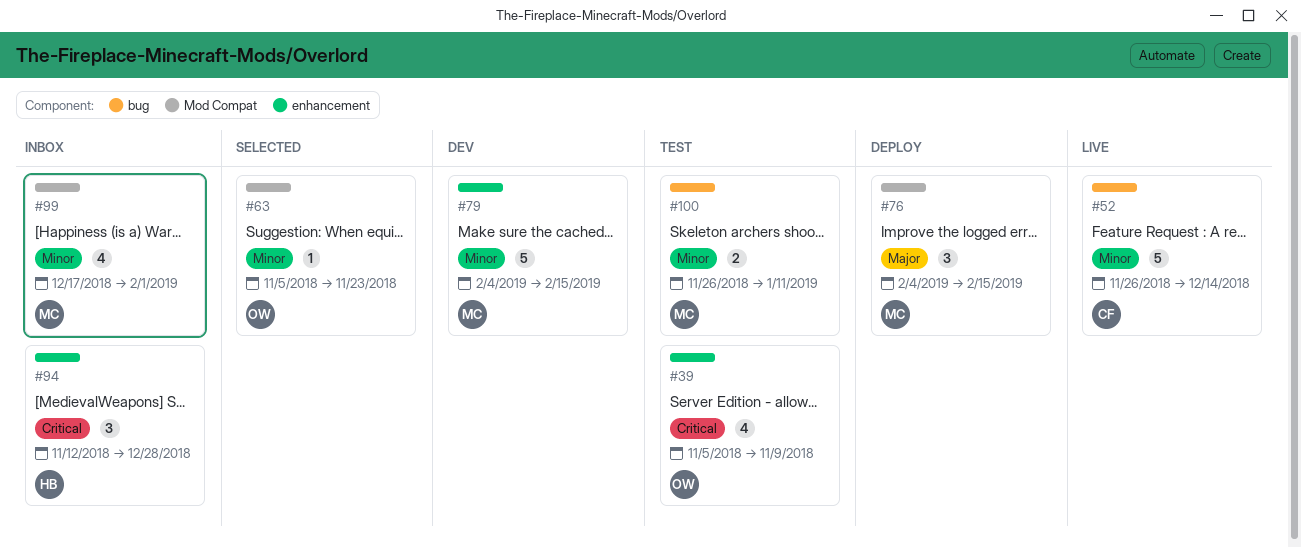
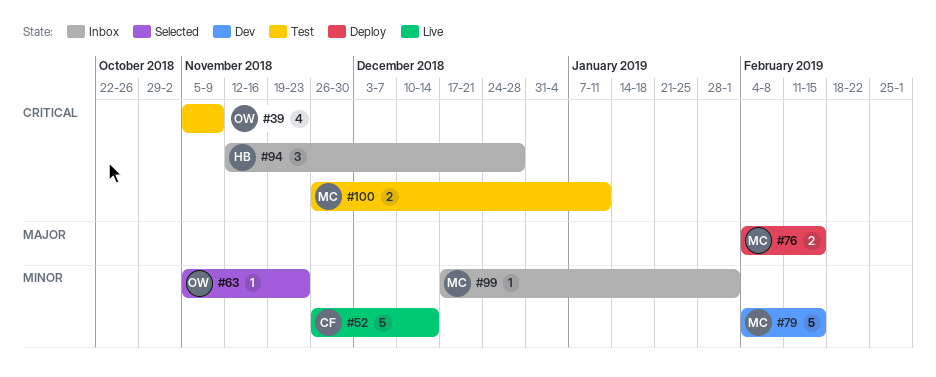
#76, estimate: 3 -> 2
#99, estimate: 4 -> 1
#100, priority: Minor -> Critical

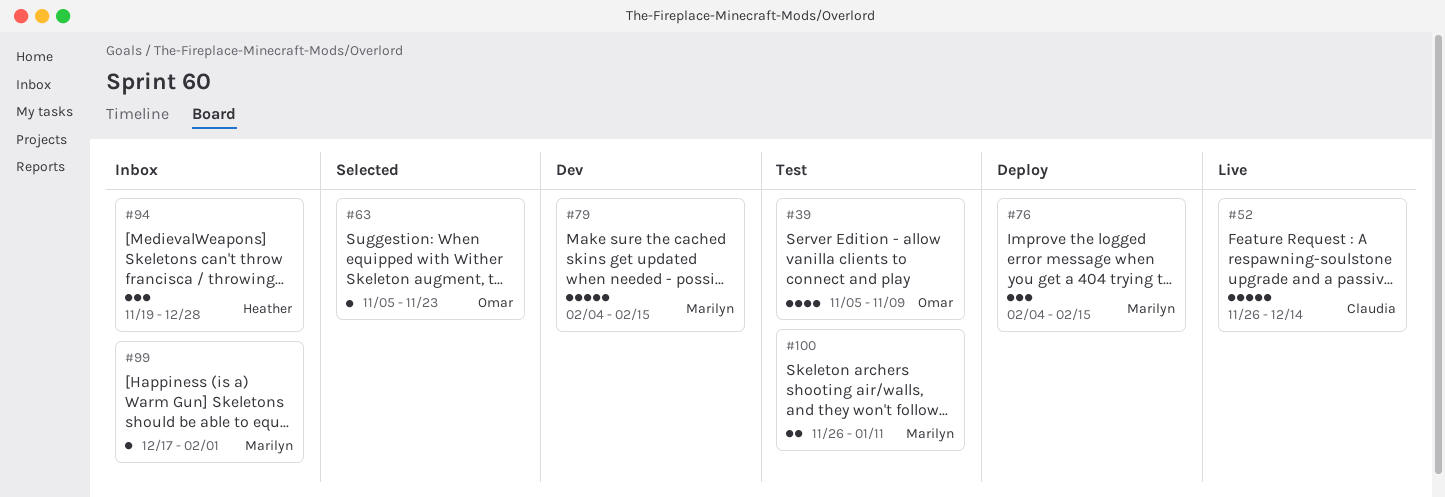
#76, estimate: 2 -> 3
#94, start: Nov 12 -> Nov 19

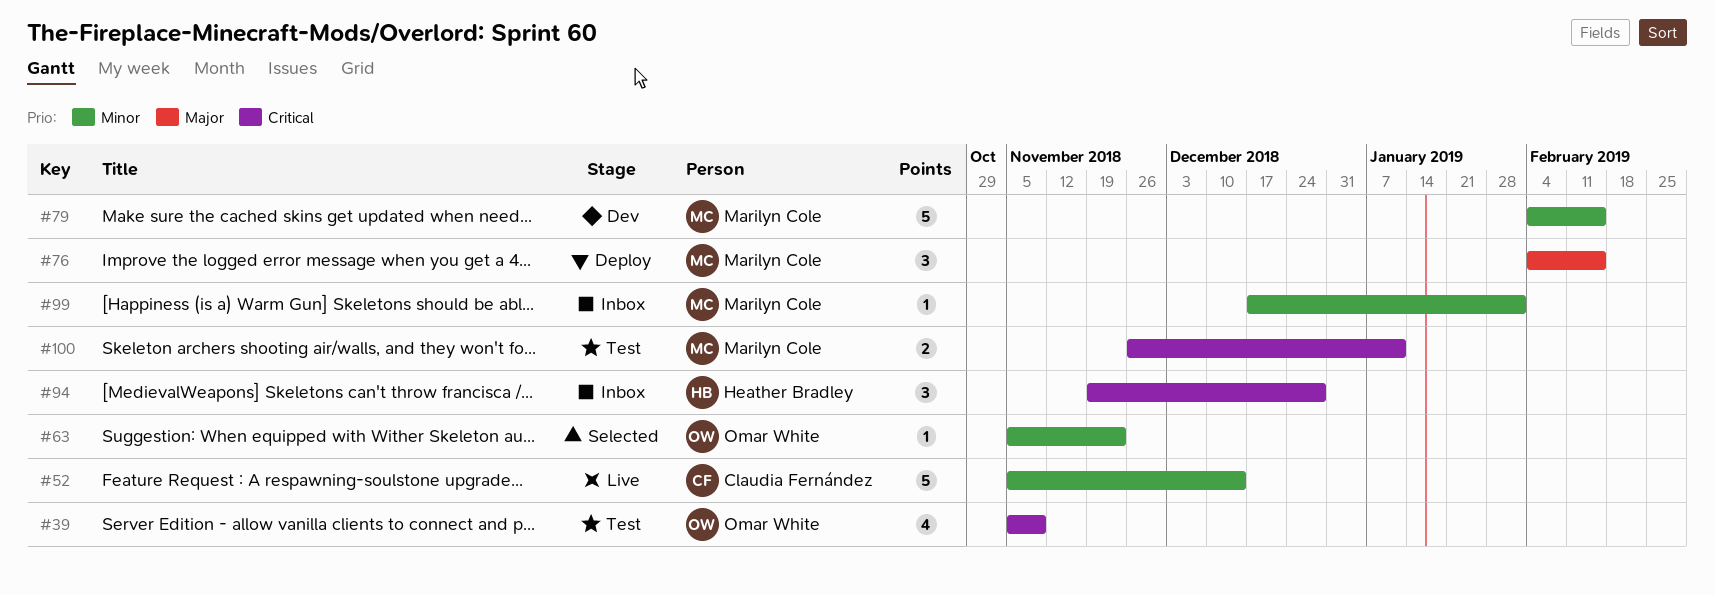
#52, start: Nov 26 -> Nov 5

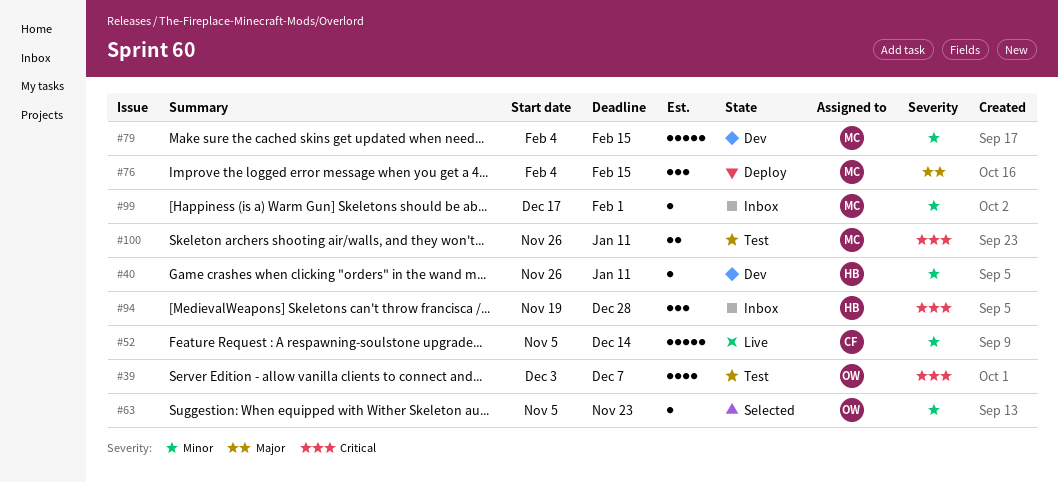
#39, start: Nov 5 -> Dec 3
#39, due: Nov 9 -> Dec 7
#40: none -> present

